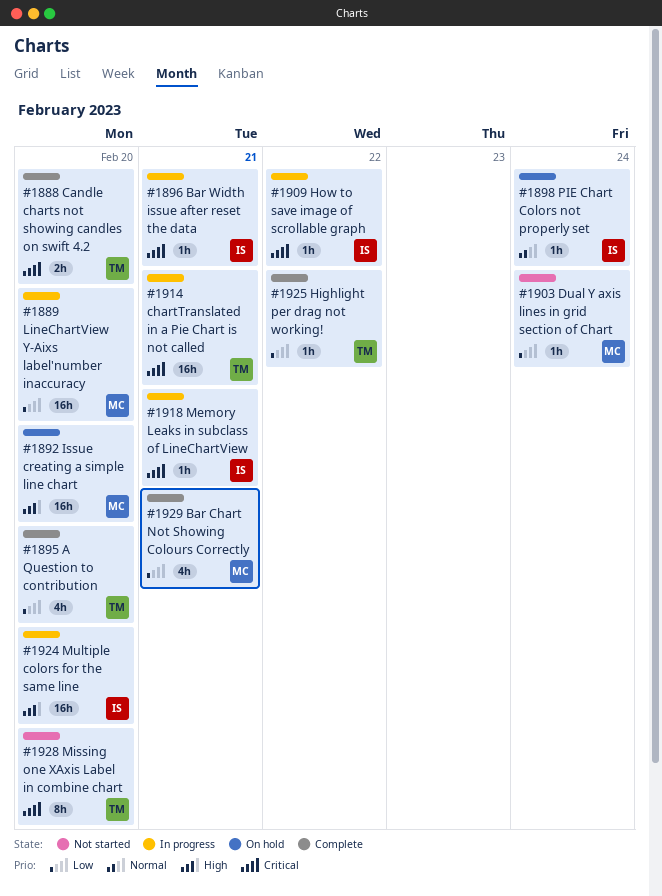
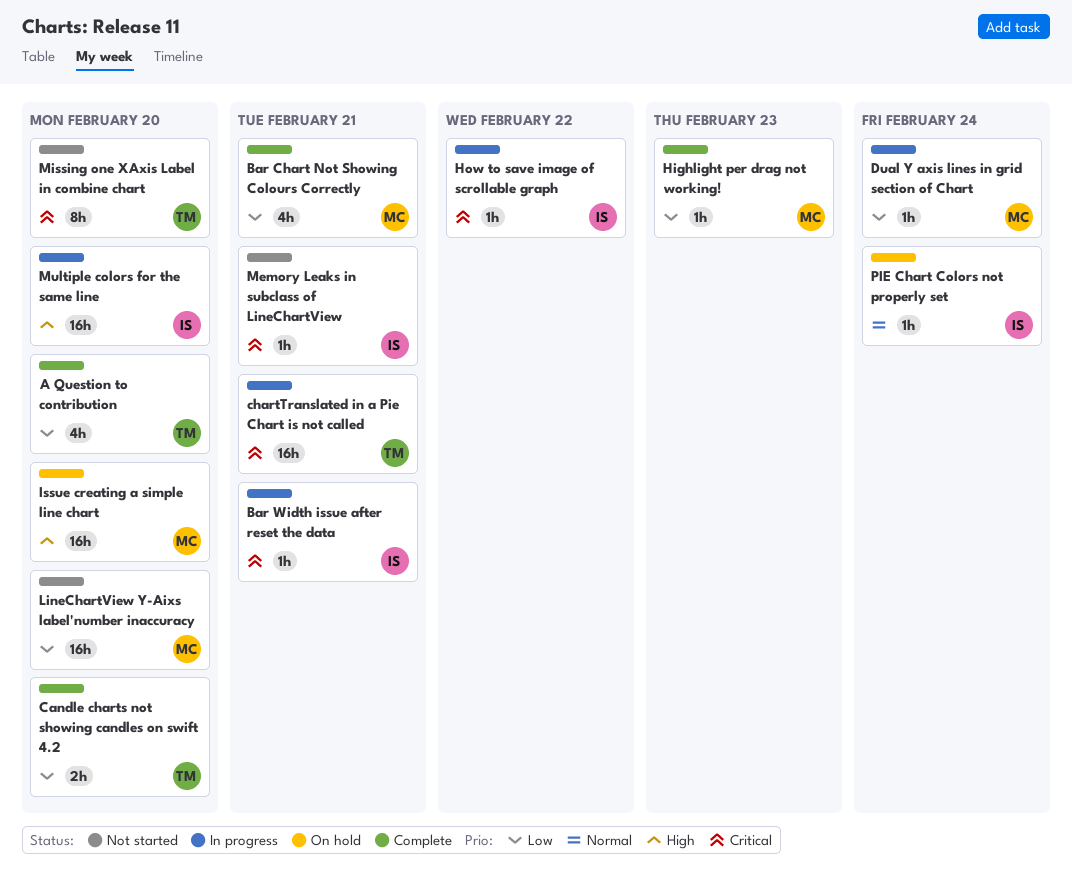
Candle charts not showing candles on swift 4.2, priority: Critical -> Low
Dual Y axis lines in grid section of Chart, status: Not started -> In progress
Highlight per drag not working!, owner: TM -> MC
Highlight per drag not working!, due: Feb 22 -> Feb 23
LineChartView Y-Aixs label'number inaccuracy, status: In progress -> Not started
Memory Leaks in subclass of LineChartView, status: In progress -> Not started

